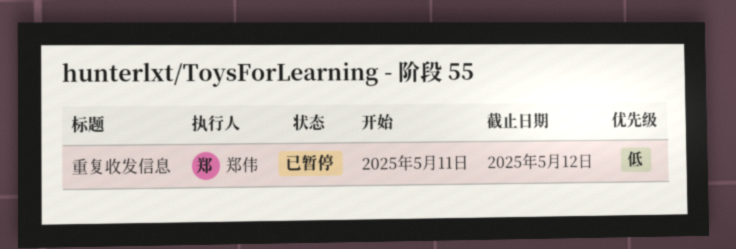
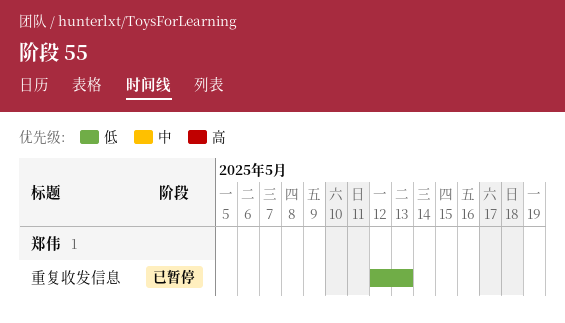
重复收发信息, start: May 11 -> May 12
重复收发信息, due: May 12 -> May 13

